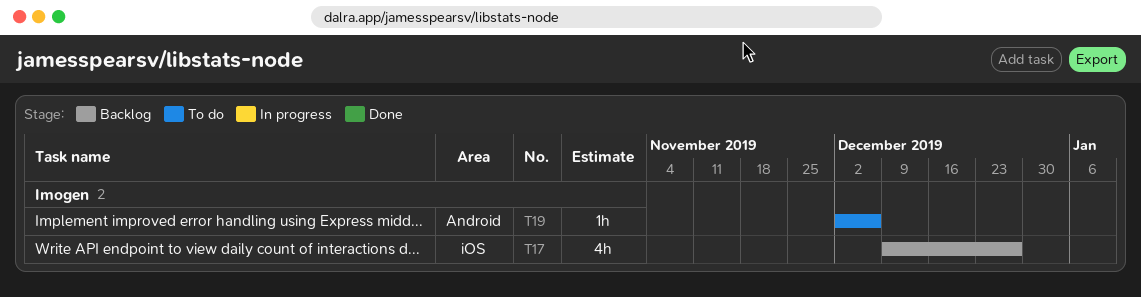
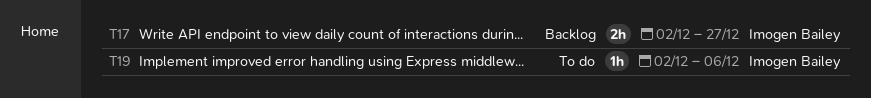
T17, estimate: 4h -> 2h
T17, start: Dec 9 -> Dec 2

